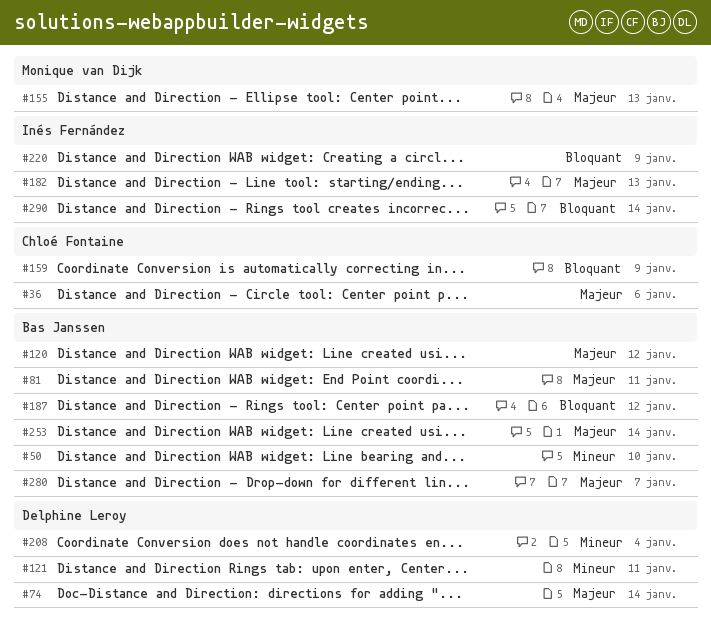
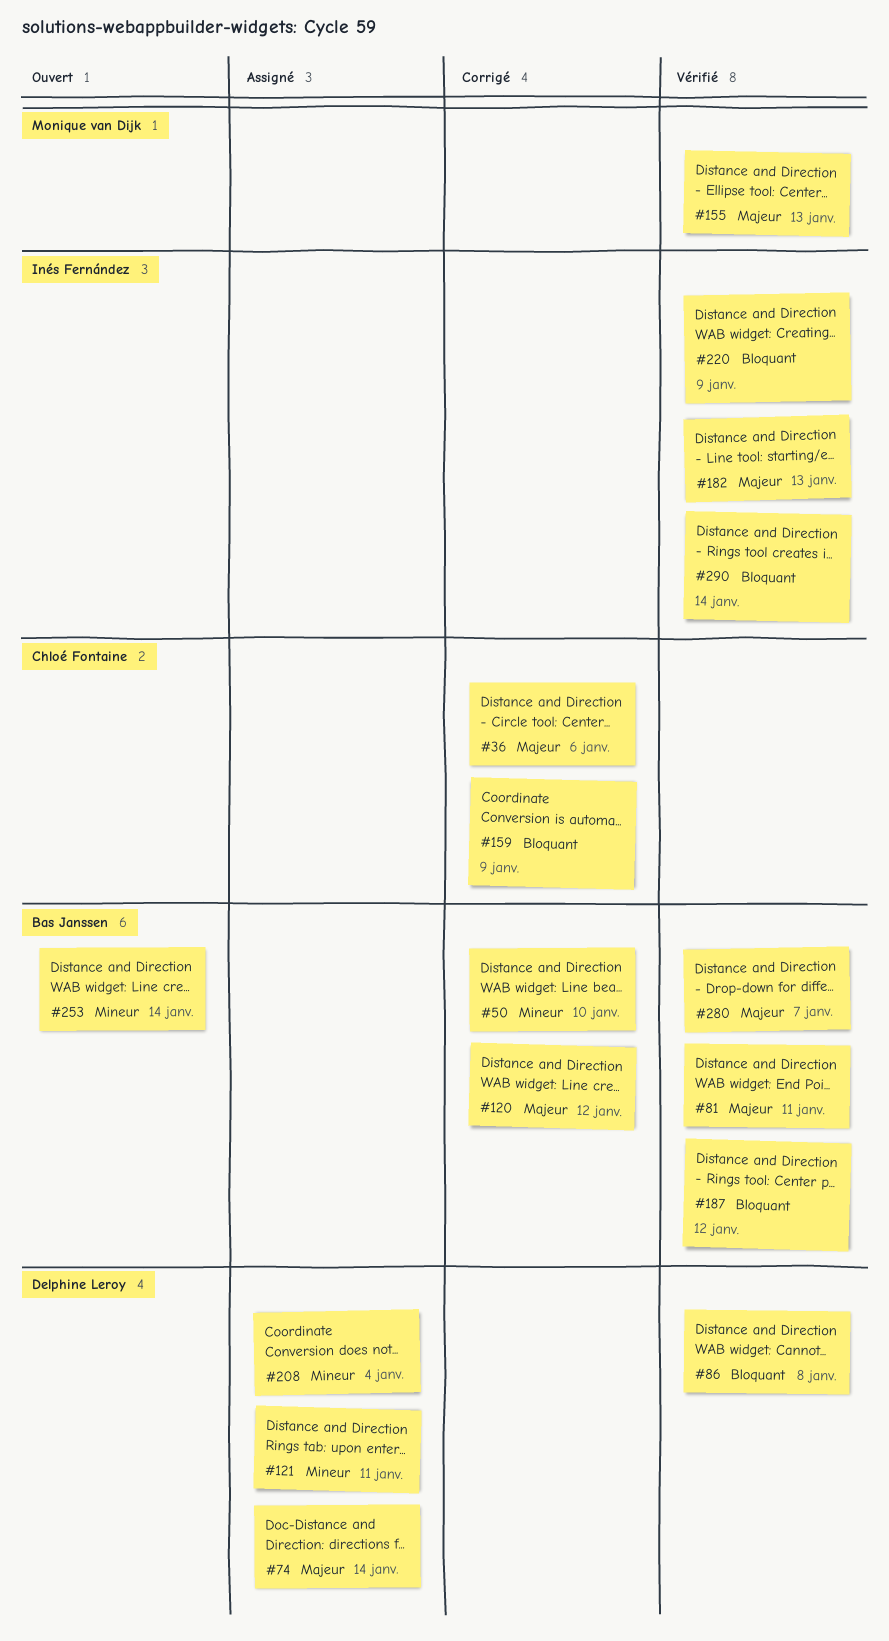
#86: none -> present
#253, priority: Majeur -> Mineur

